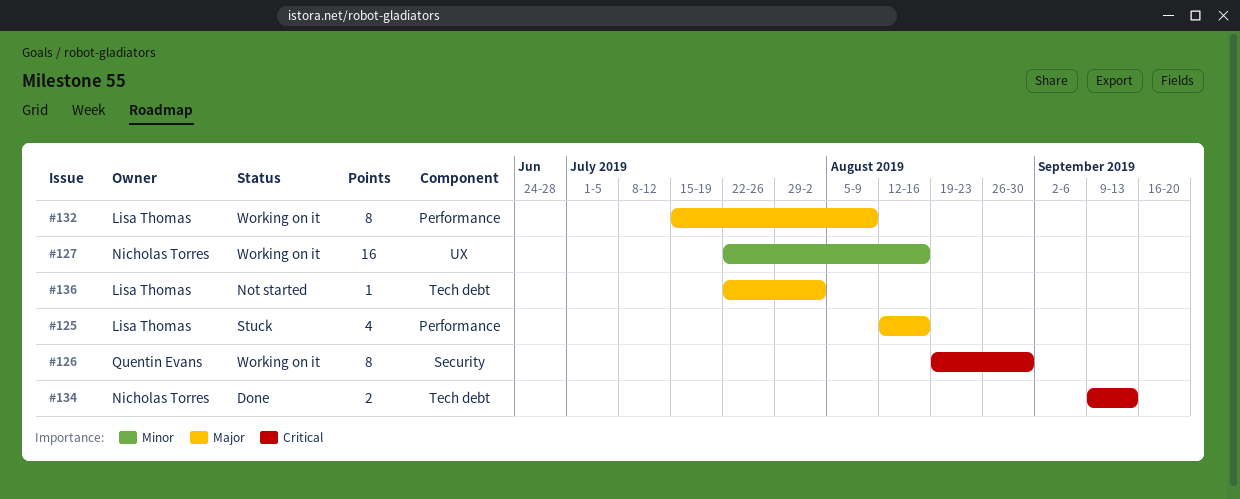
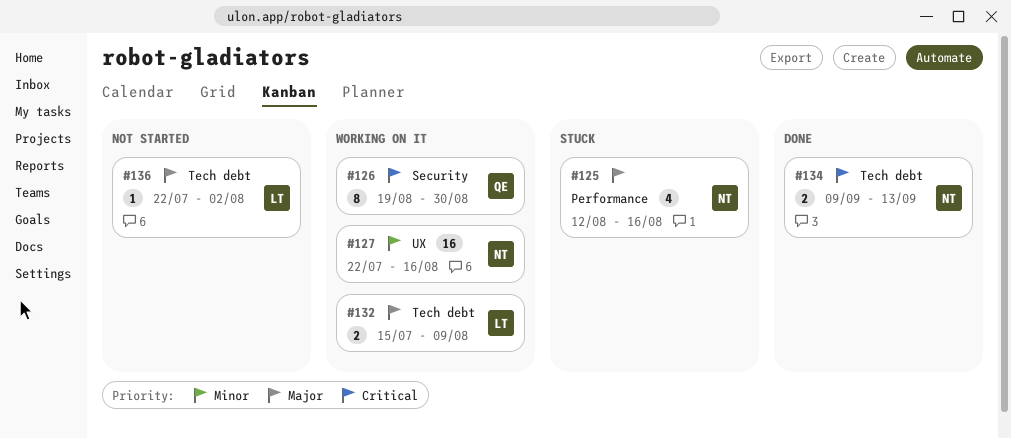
#125, owner: Lisa Thomas -> Nicholas Torres
#132, label: Performance -> Tech debt
#132, estimate: 8 -> 2

